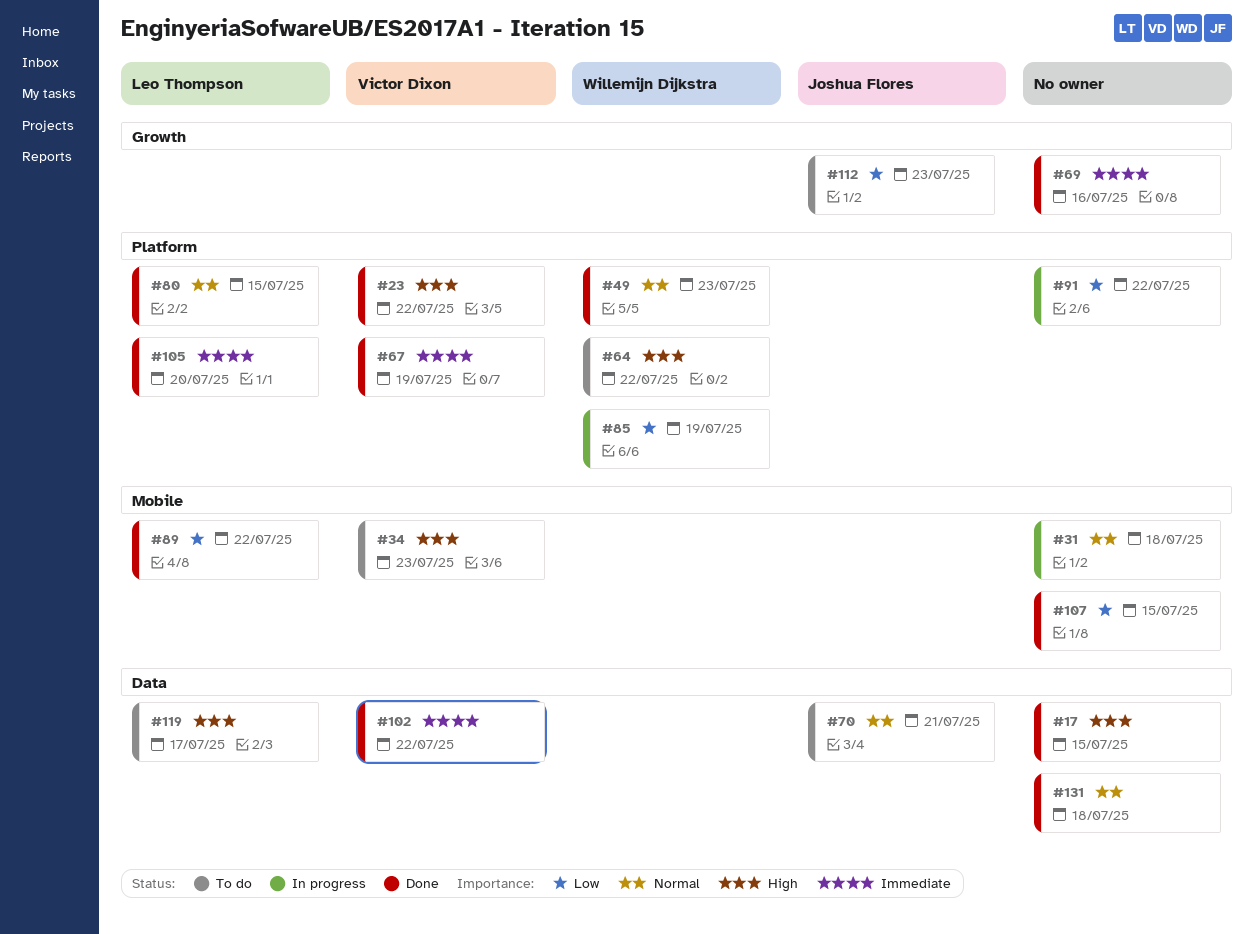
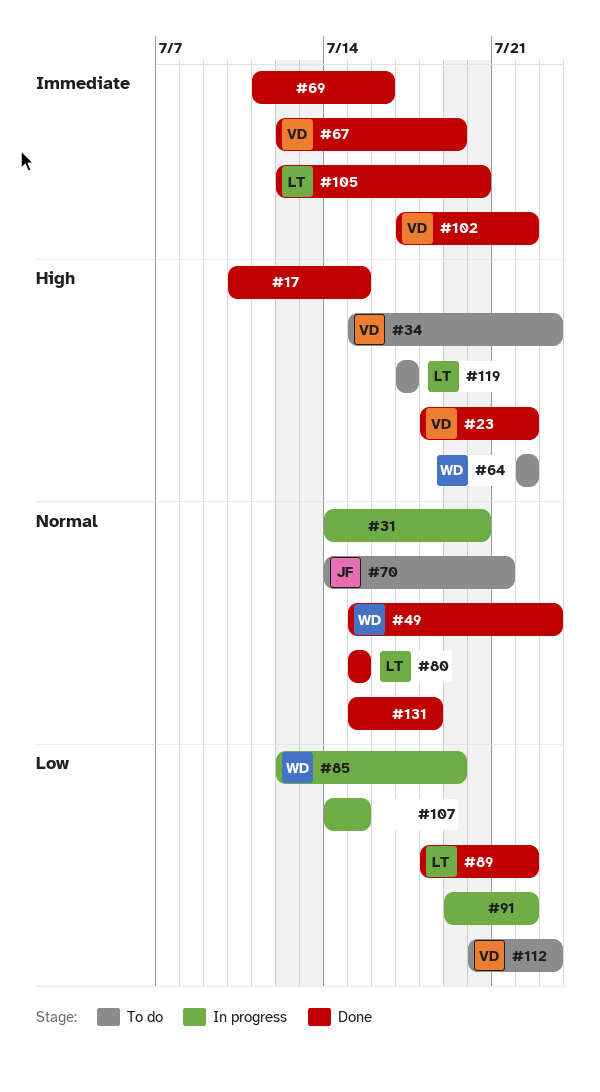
#31, due: Jul 18 -> Jul 20
#107, status: Done -> In progress
#112, owner: Joshua Flores -> Victor Dixon

